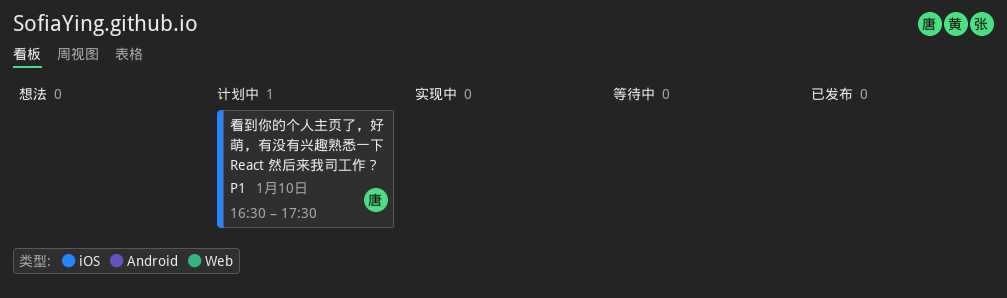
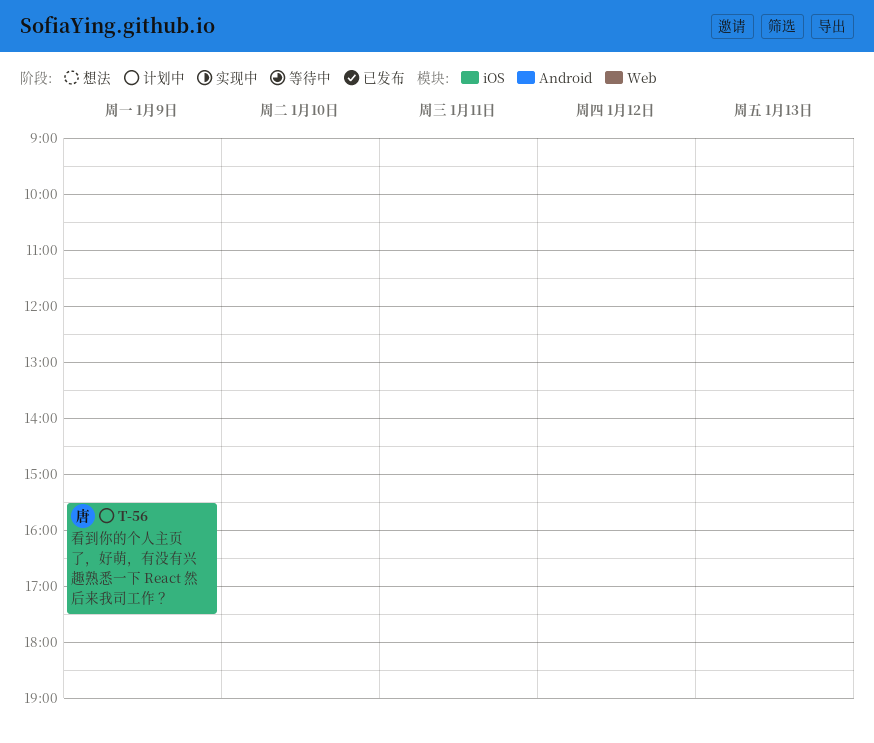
看到你的个人主页了，好萌，有没有兴趣熟悉一下 React 然后来我司工作？, day: Jan 10 -> Jan 9
看到你的个人主页了，好萌，有没有兴趣熟悉一下 React 然后来我司工作？, begins: 16:30 -> 15:30

